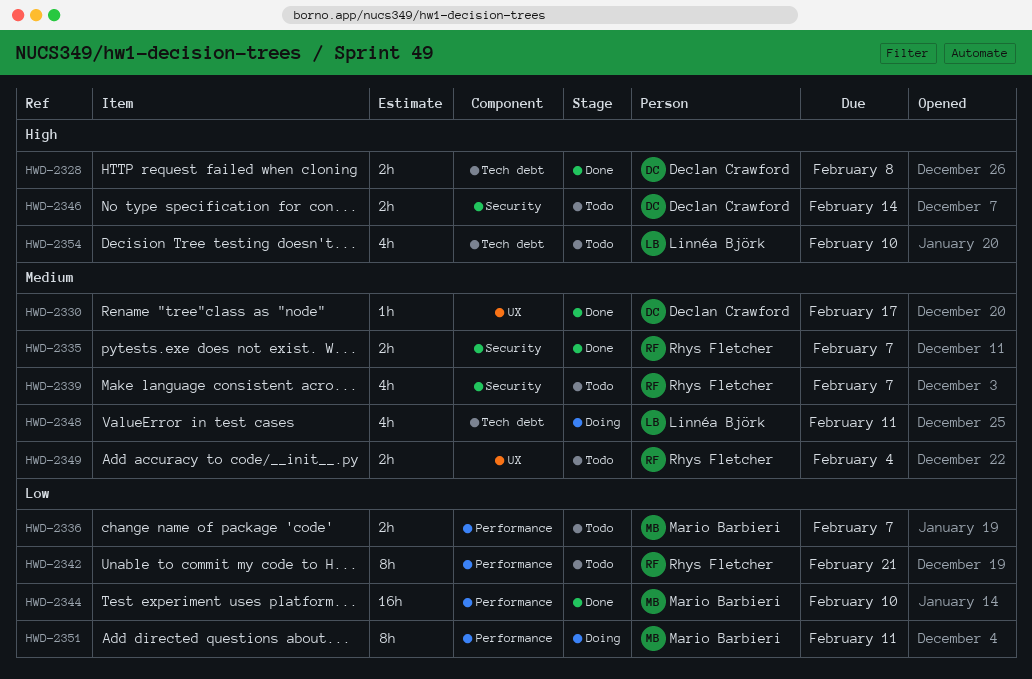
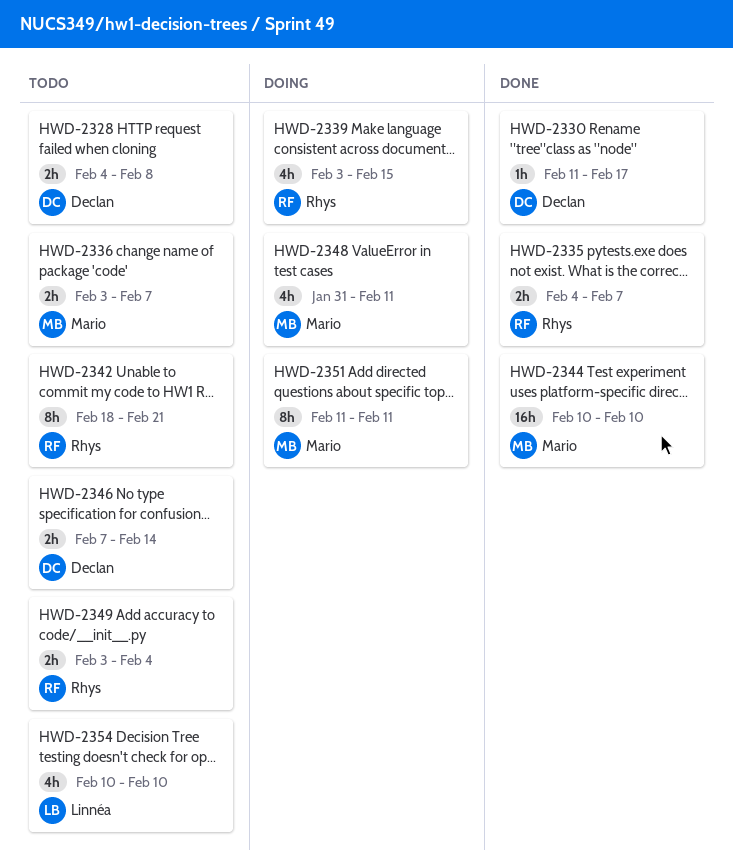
HWD-2328, status: Done -> Todo
HWD-2339, status: Todo -> Doing
HWD-2339, due: Feb 7 -> Feb 15
HWD-2348, owner: Linnéa Björk -> Mario Barbieri

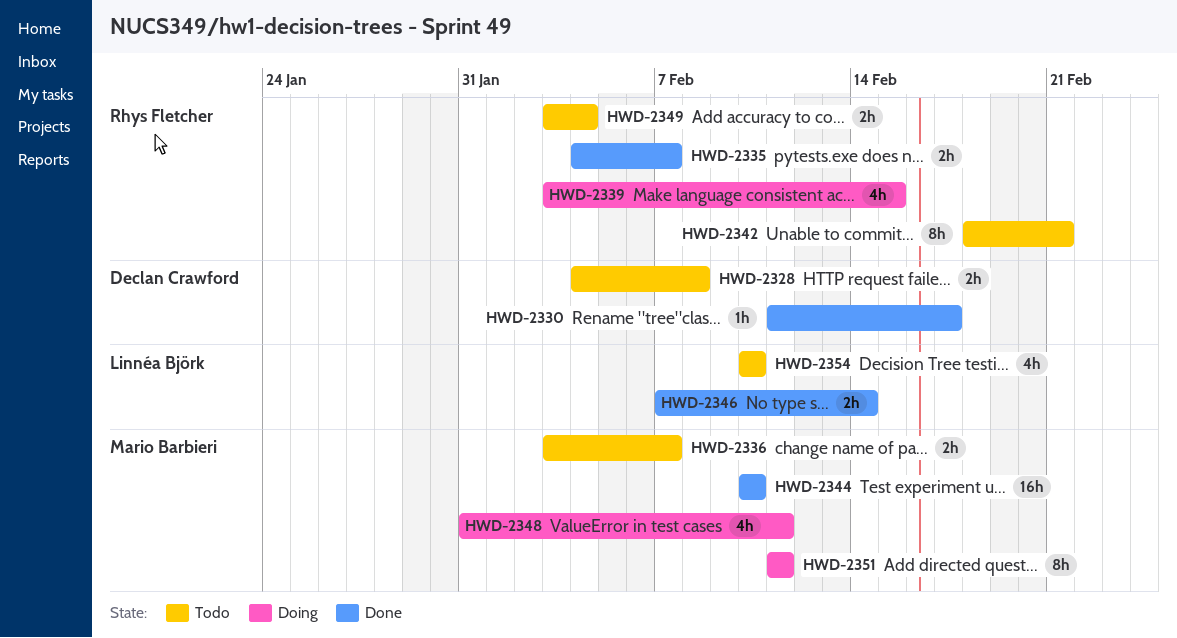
HWD-2346, status: Todo -> Done
HWD-2346, owner: Declan Crawford -> Linnéa Björk

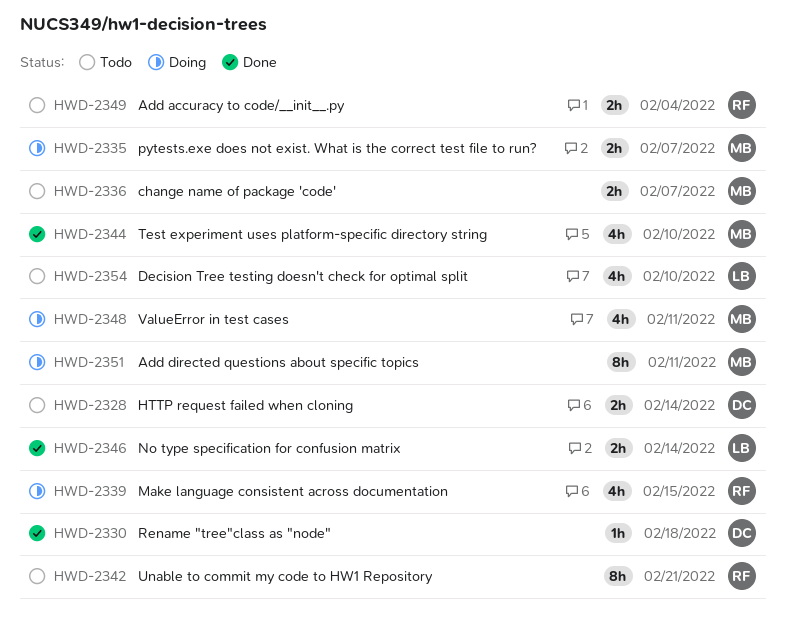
HWD-2328, due: Feb 8 -> Feb 14
HWD-2330, due: Feb 17 -> Feb 18
HWD-2335, status: Done -> Doing
HWD-2335, owner: Rhys Fletcher -> Mario Barbieri
HWD-2344, estimate: 16h -> 4h

